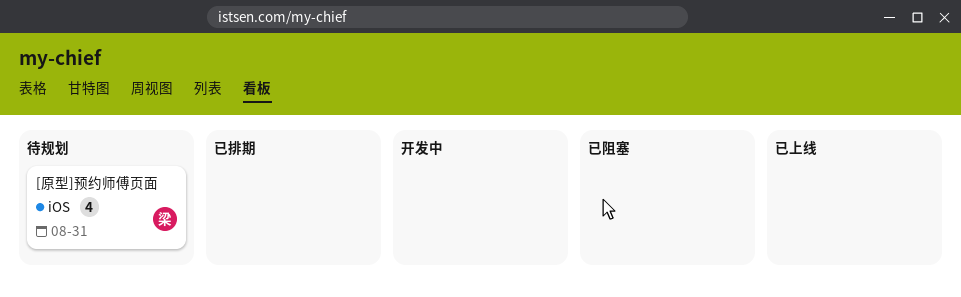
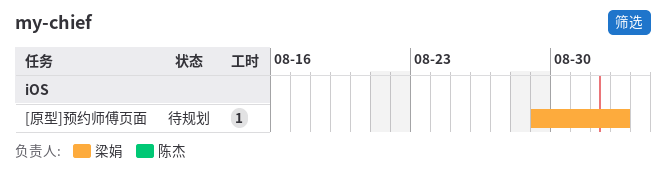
[原型]预约师傅页面, estimate: 4 -> 1
[原型]预约师傅页面, due: Aug 31 -> Sep 2

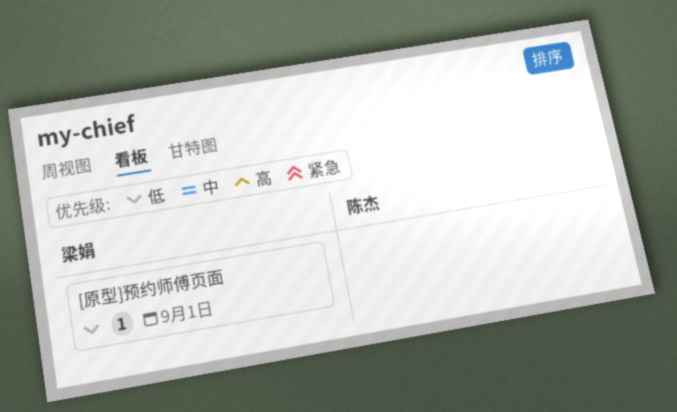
[原型]预约师傅页面, due: Sep 2 -> Sep 1

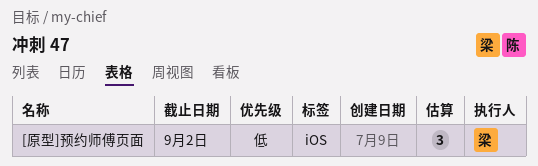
[原型]预约师傅页面, estimate: 1 -> 3
[原型]预约师傅页面, due: Sep 1 -> Sep 2

